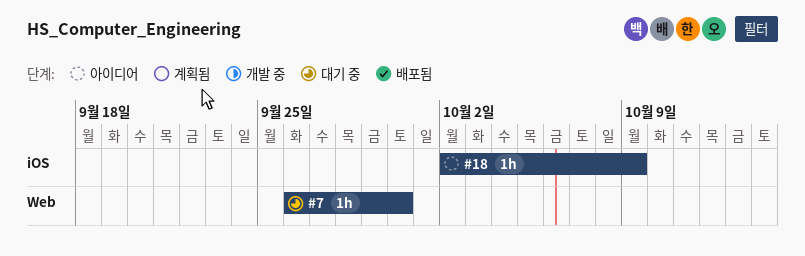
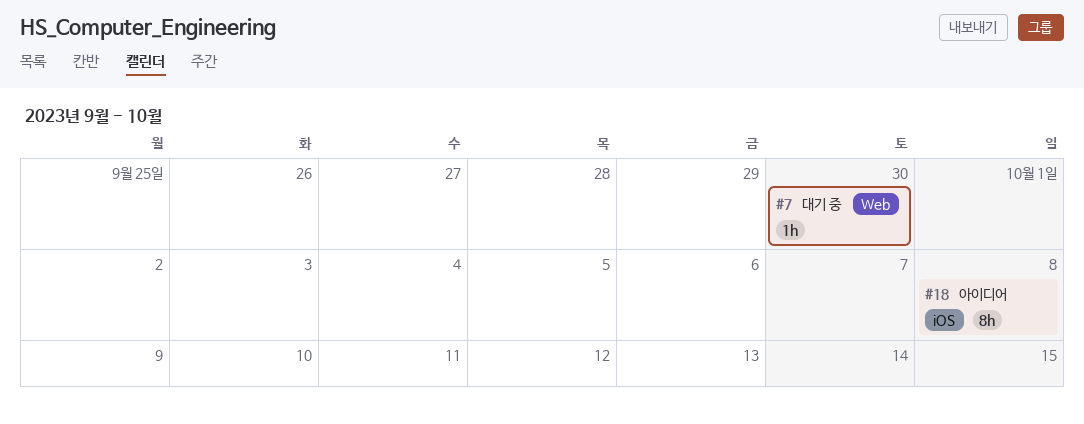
#18, estimate: 1h -> 8h
#18, due: Oct 9 -> Oct 8

